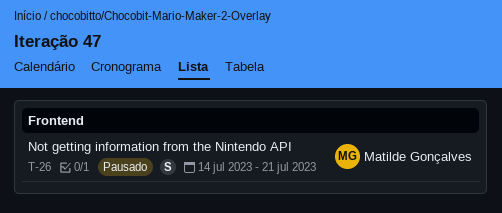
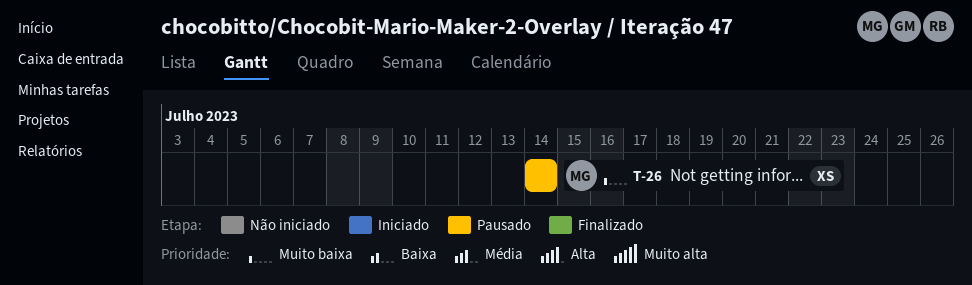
T-26, estimate: S -> XS
T-26, due: Jul 21 -> Jul 14

